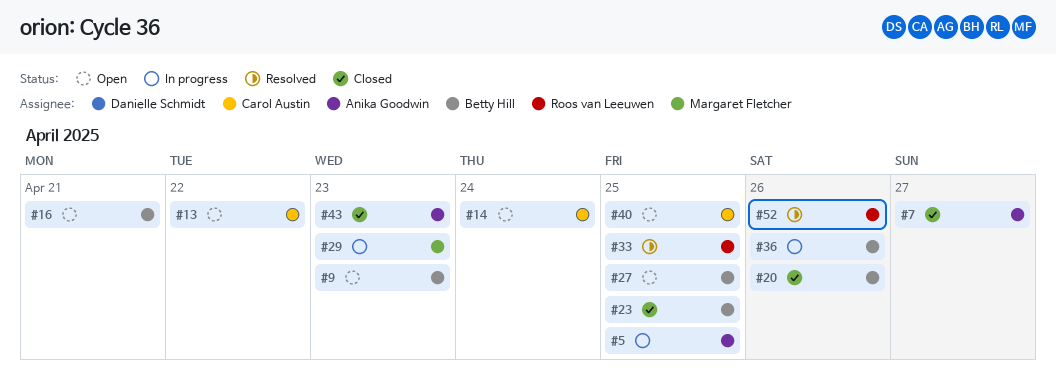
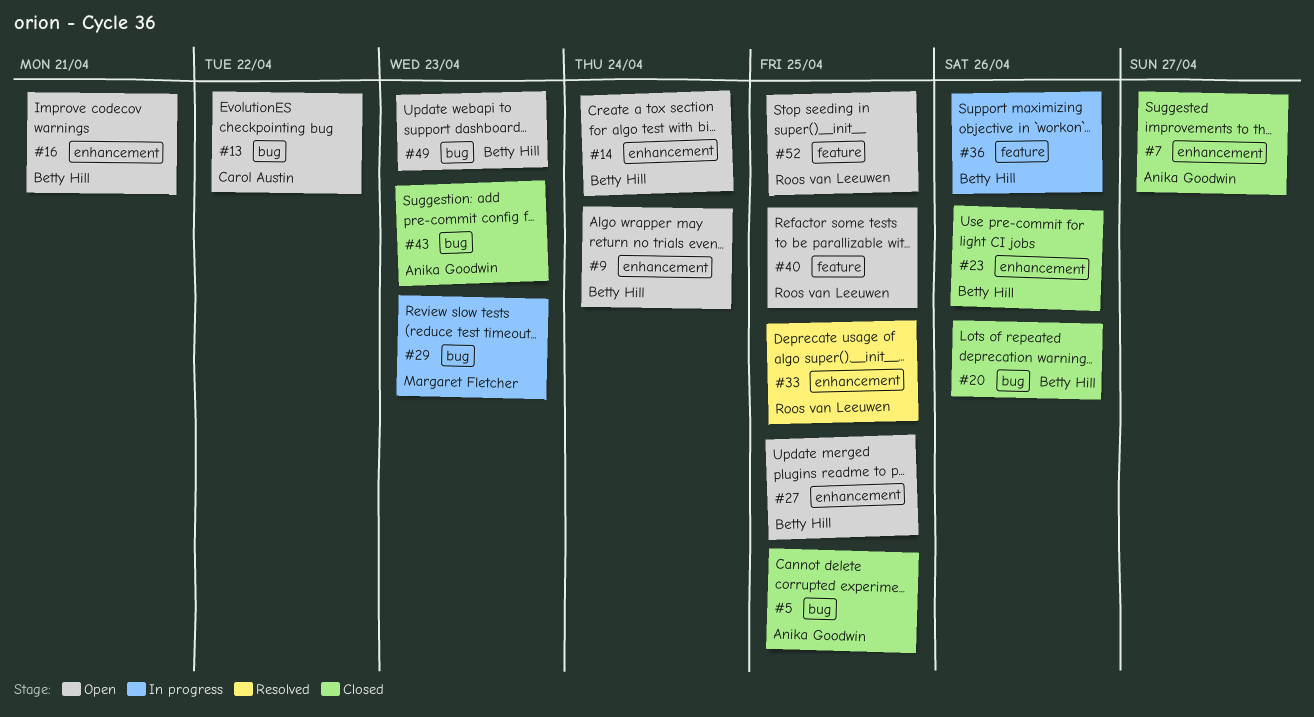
#5, status: In progress -> Closed
#9, due: Apr 23 -> Apr 24
#14, owner: Carol Austin -> Betty Hill
#23, due: Apr 25 -> Apr 26
#40, owner: Carol Austin -> Roos van Leeuwen
#49: none -> present
#52, status: Resolved -> Open
#52, due: Apr 26 -> Apr 25

